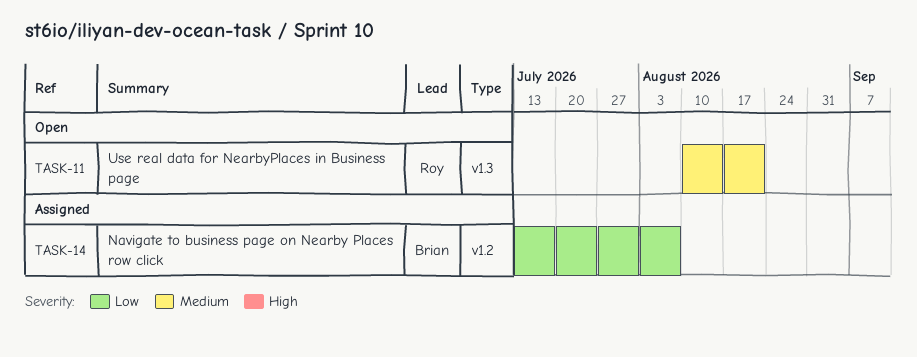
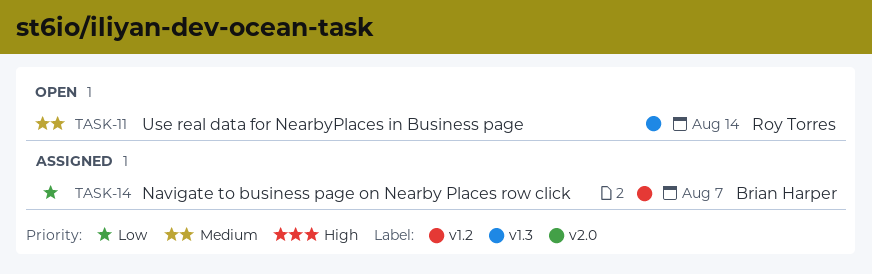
TASK-11, due: Aug 21 -> Aug 14

